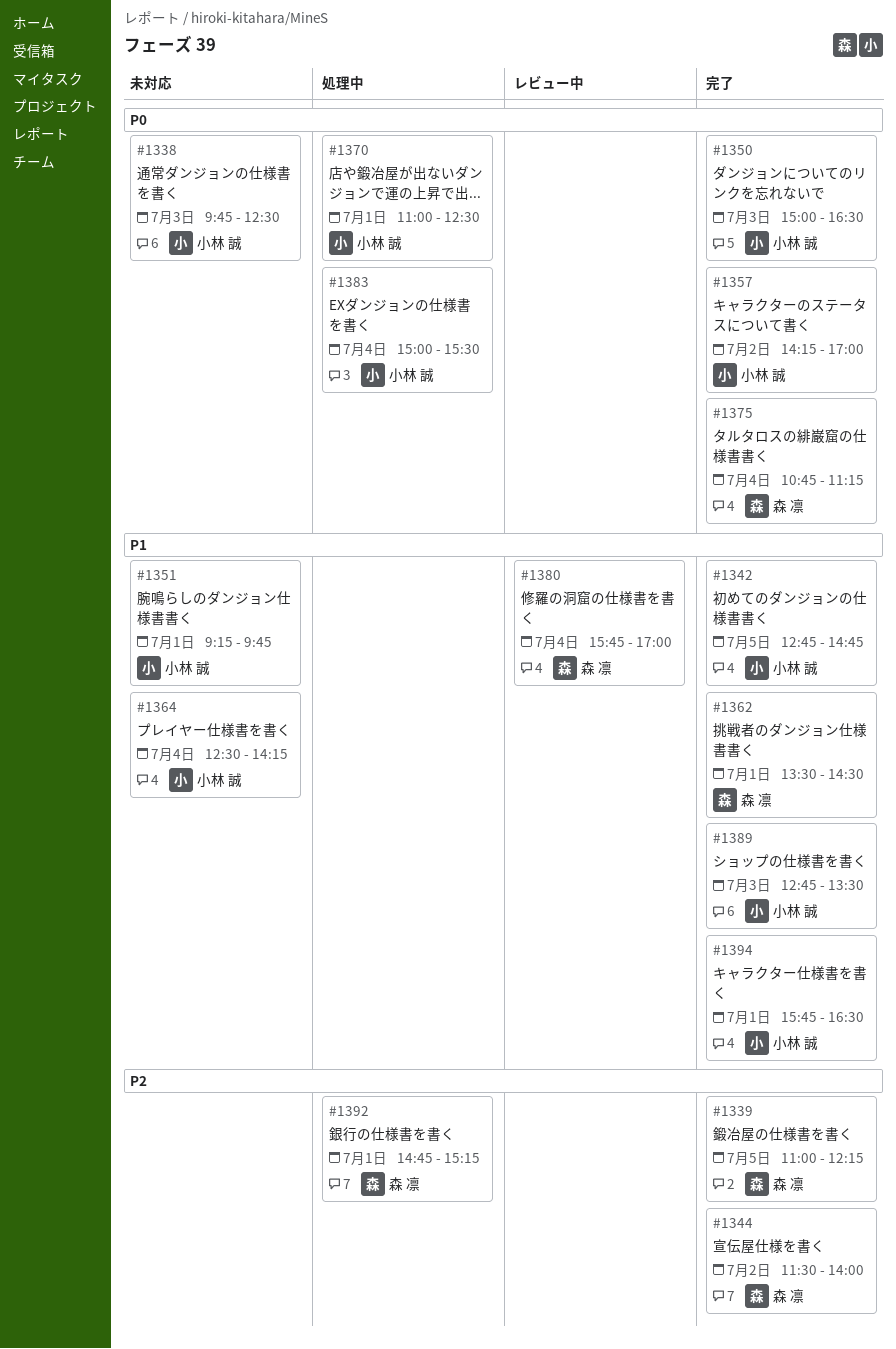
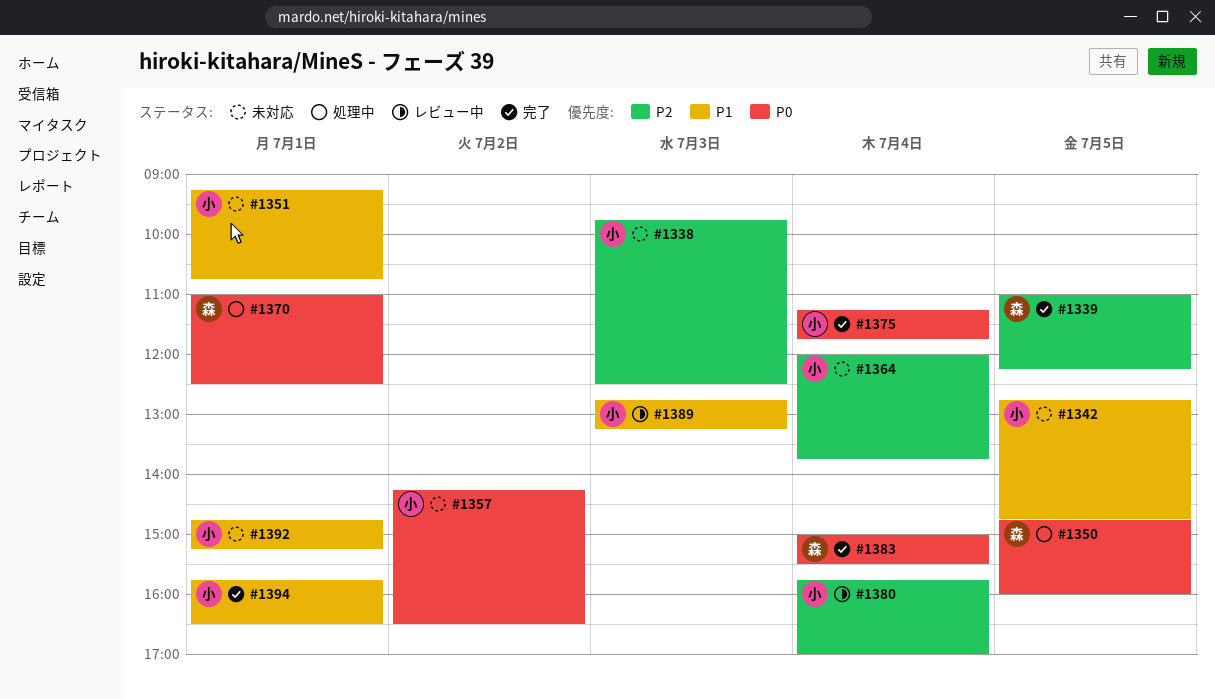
#1338, priority: P0 -> P2
#1342, status: 完了 -> 未対応
#1344: present -> none
#1350, status: 完了 -> 処理中
#1350, owner: 小林 誠 -> 森 凛
#1350, day: Jul 3 -> Jul 5
#1350, begins: 15:00 -> 14:45
#1350, ends: 16:30 -> 16:00
#1351, ends: 09:45 -> 10:45
#1357, status: 完了 -> 未対応
#1357, ends: 17:00 -> 16:30
#1362: present -> none
#1364, priority: P1 -> P2
#1364, begins: 12:30 -> 12:00
#1364, ends: 14:15 -> 13:45
#1370, owner: 小林 誠 -> 森 凛
#1375, owner: 森 凛 -> 小林 誠
#1375, begins: 10:45 -> 11:15
#1375, ends: 11:15 -> 11:45
#1380, owner: 森 凛 -> 小林 誠
#1380, priority: P1 -> P2
#1383, status: 処理中 -> 完了
#1383, owner: 小林 誠 -> 森 凛
#1389, status: 完了 -> レビュー中
#1389, ends: 13:30 -> 13:15
#1392, status: 処理中 -> 未対応
#1392, owner: 森 凛 -> 小林 誠
#1392, priority: P2 -> P1

